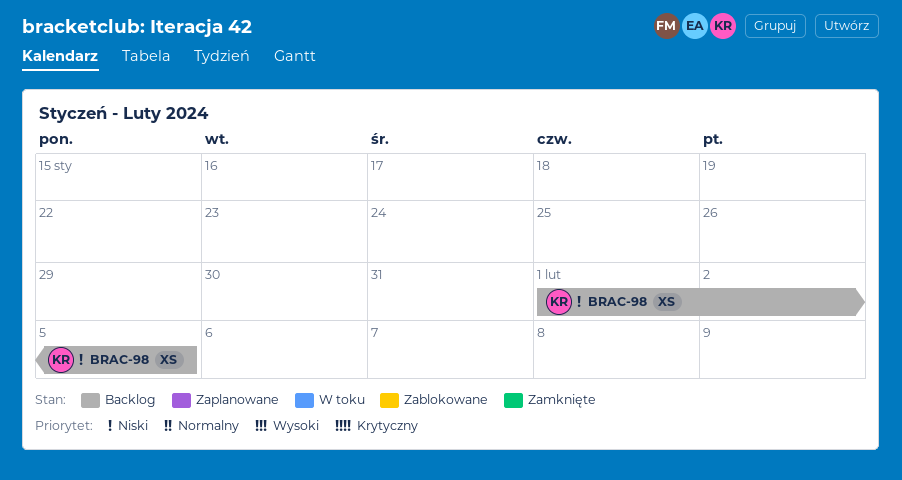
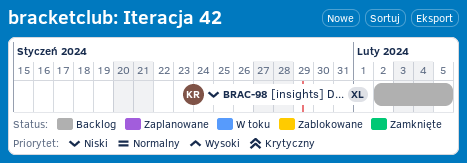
BRAC-98, estimate: XS -> XL
BRAC-98, start: Feb 1 -> Feb 2

